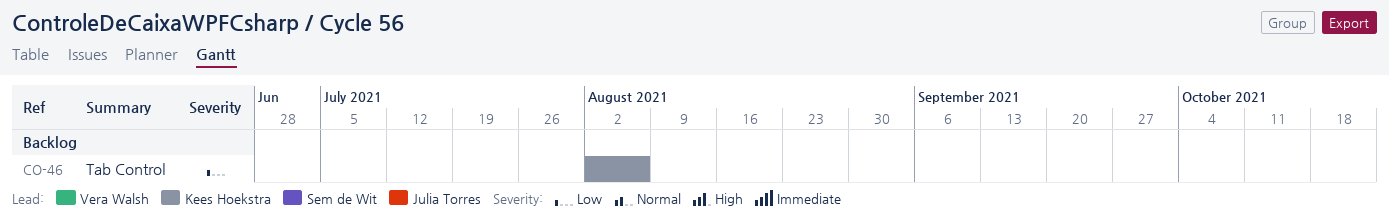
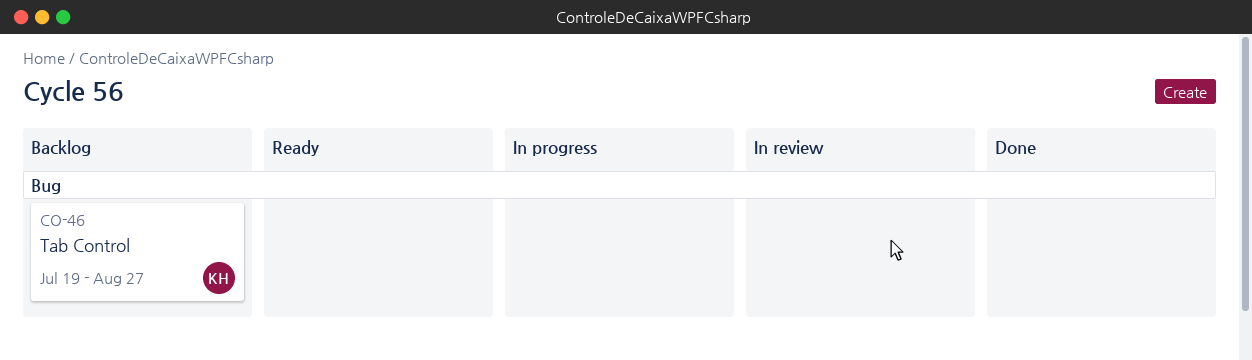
CO-46, start: Aug 2 -> Jul 19
CO-46, due: Aug 6 -> Aug 27

